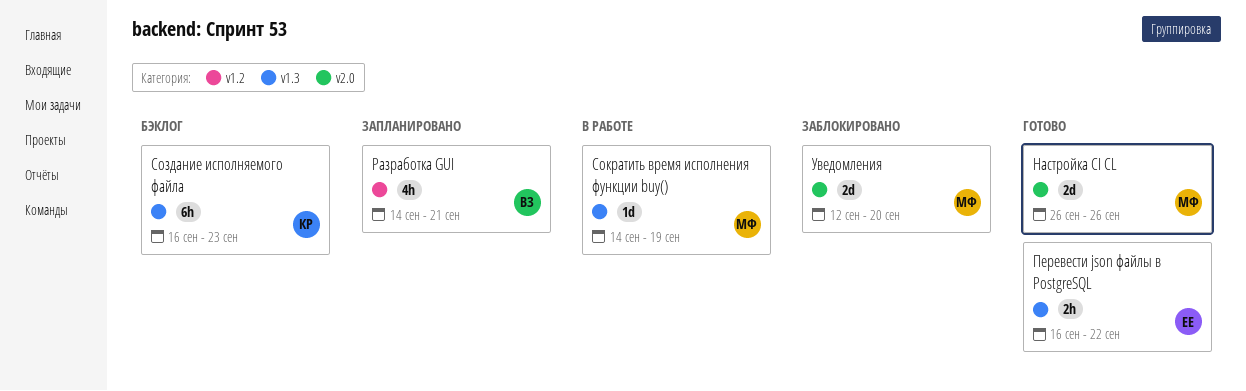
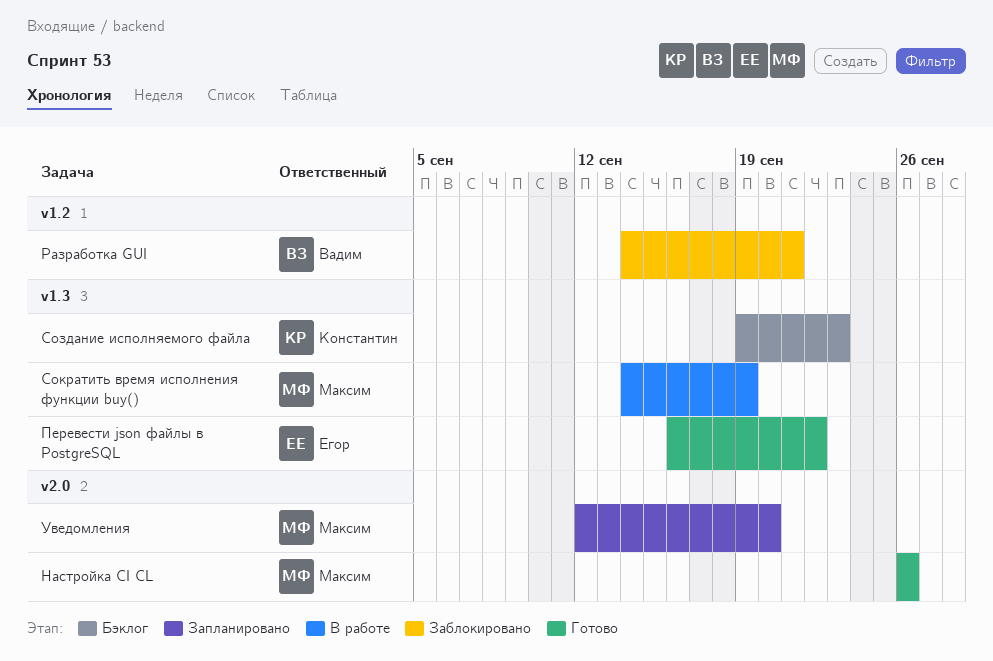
Разработка GUI, status: Запланировано -> Заблокировано
Создание исполняемого файла, start: Sep 16 -> Sep 19
Уведомления, status: Заблокировано -> Запланировано

